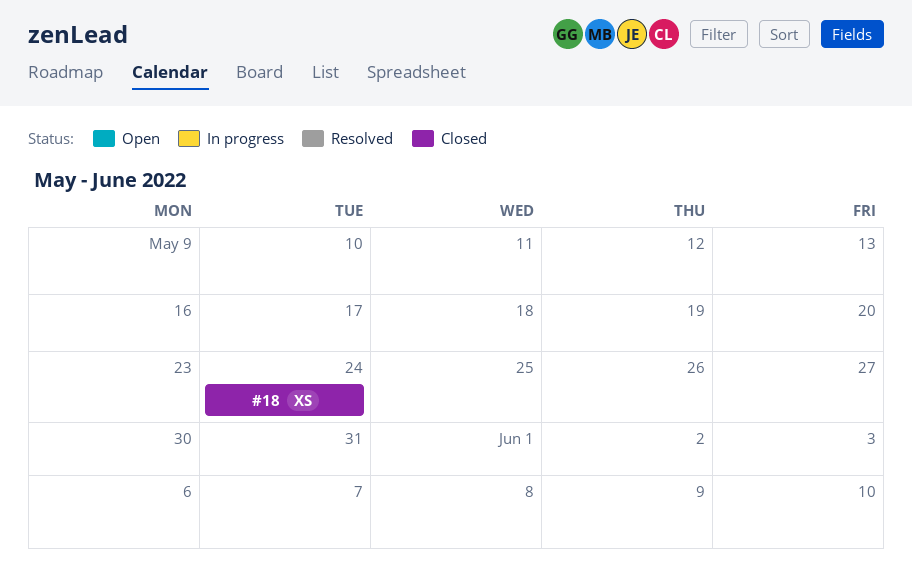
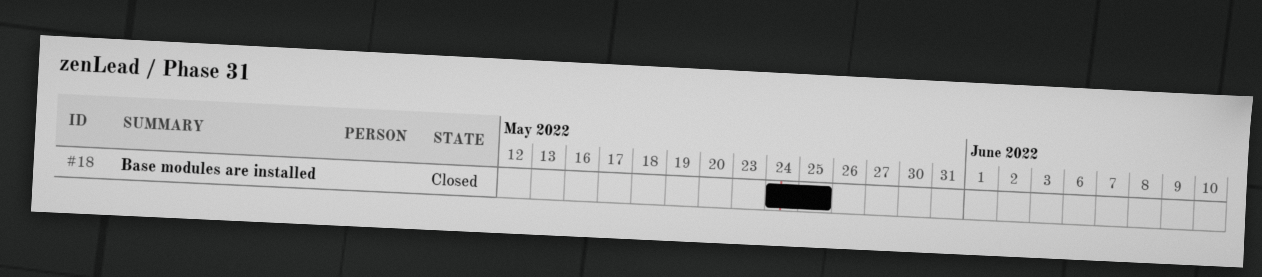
#18, due: May 24 -> May 25

